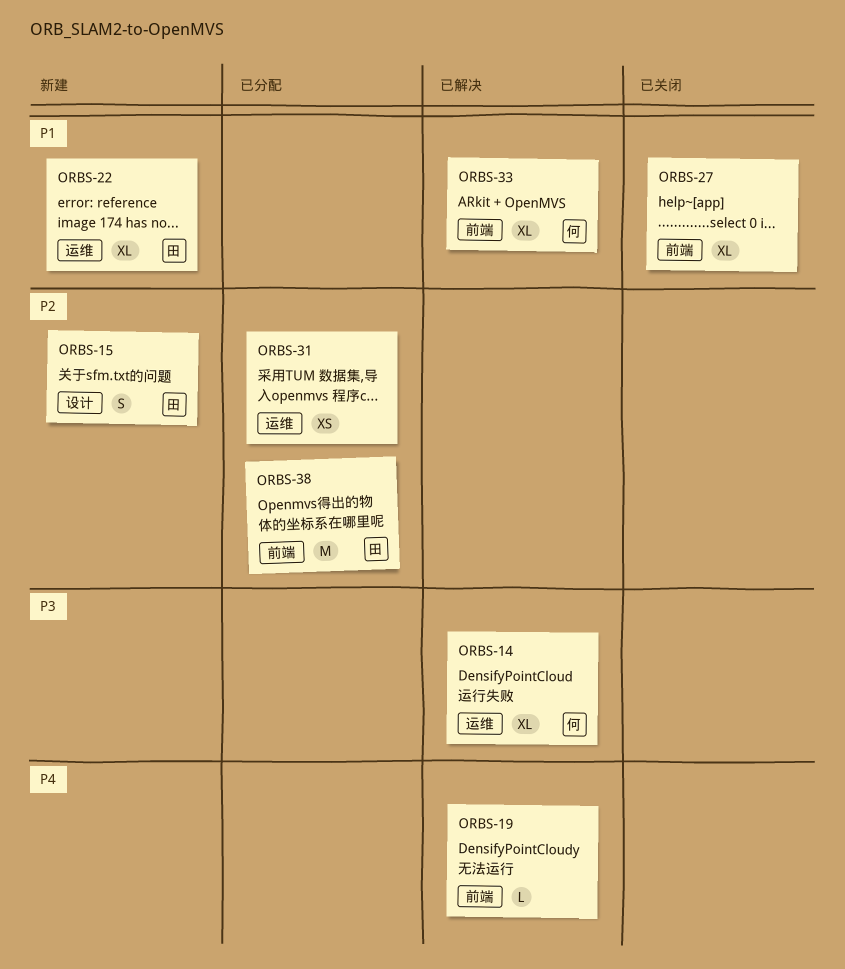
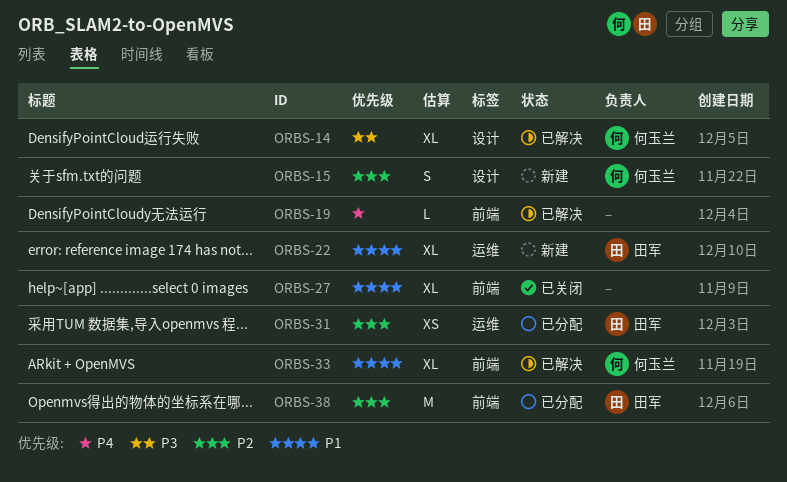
ORBS-14, label: 运维 -> 设计
ORBS-15, owner: 田军 -> 何玉兰
ORBS-31, owner: none -> 田军

